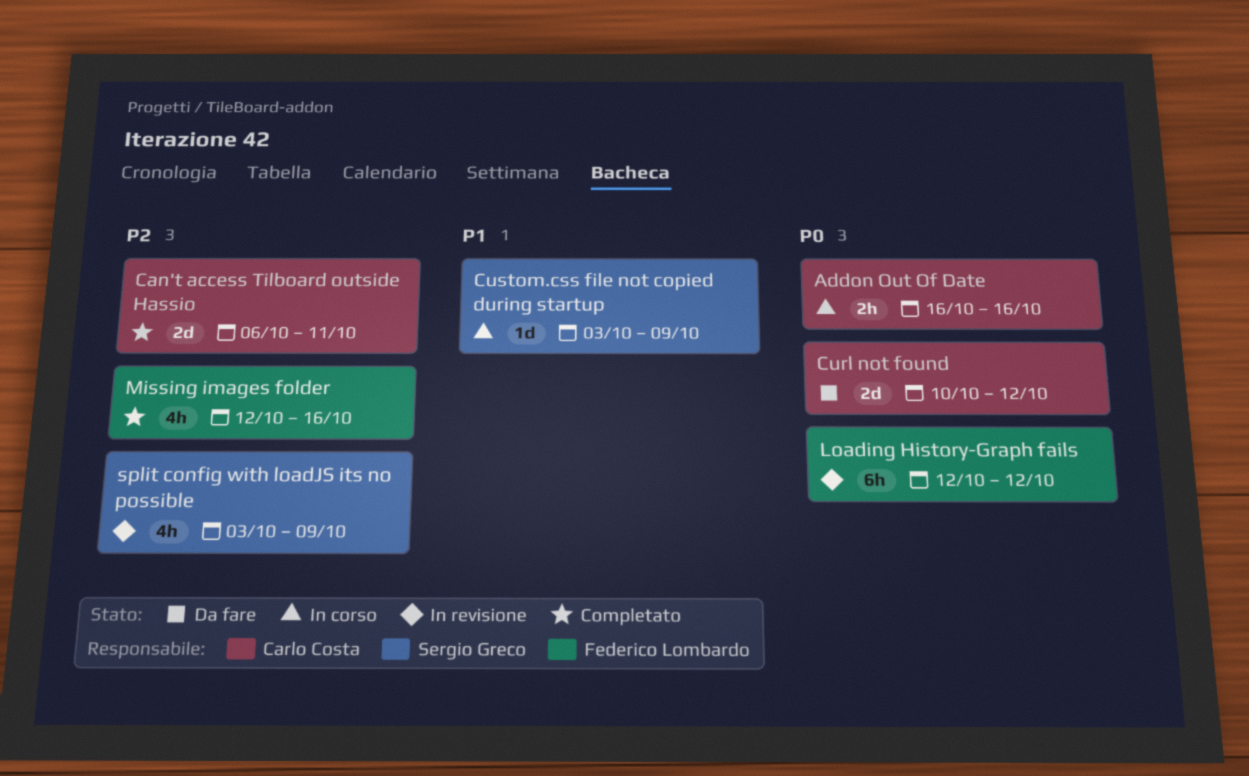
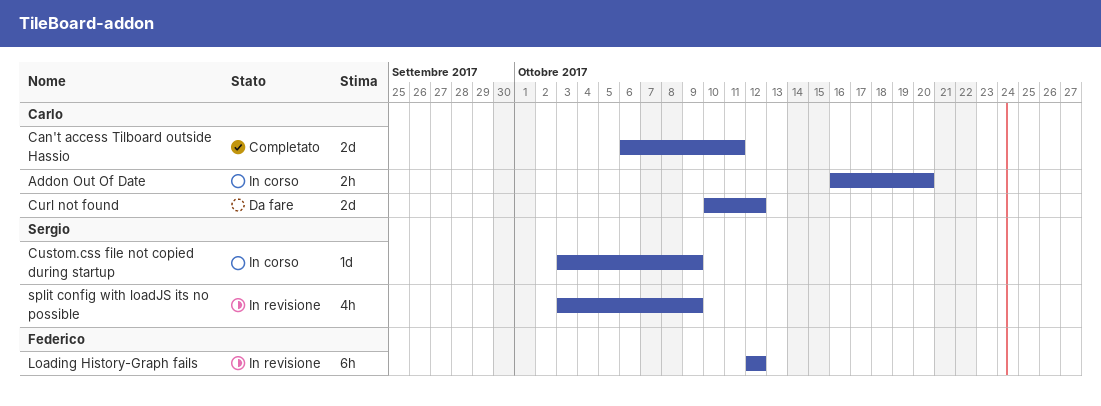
Addon Out Of Date, due: Oct 16 -> Oct 20
Missing images folder: present -> none

